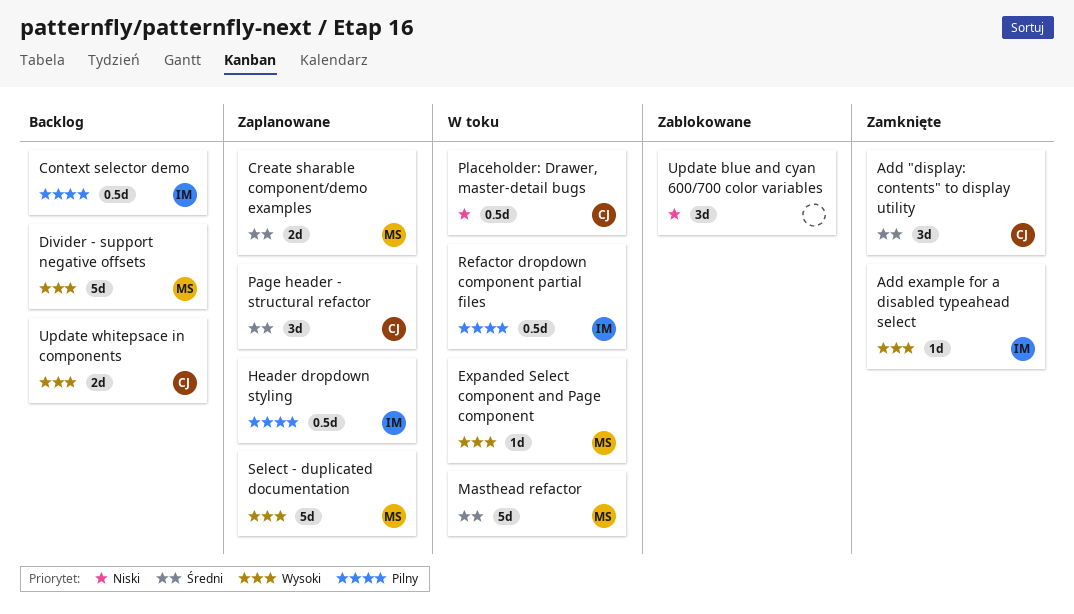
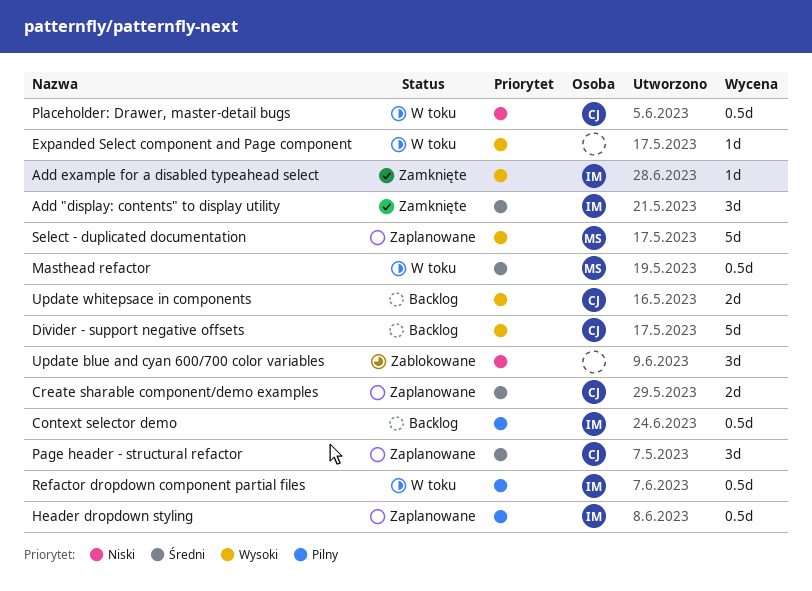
Add "display: contents" to display utility, owner: CJ -> IM
Create sharable component/demo examples, owner: MS -> CJ
Divider - support negative offsets, owner: MS -> CJ
Expanded Select component and Page component, owner: MS -> none
Masthead refactor, estimate: 5d -> 0.5d

